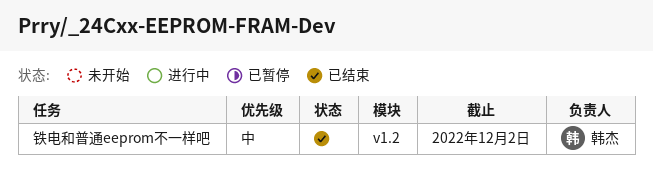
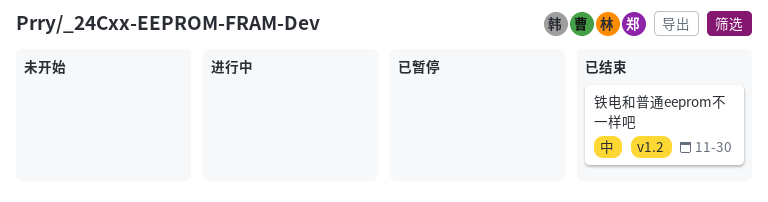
铁电和普通eeprom不一样吧, due: Dec 2 -> Nov 30

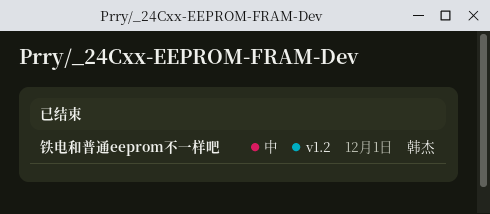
铁电和普通eeprom不一样吧, due: Nov 30 -> Dec 1

